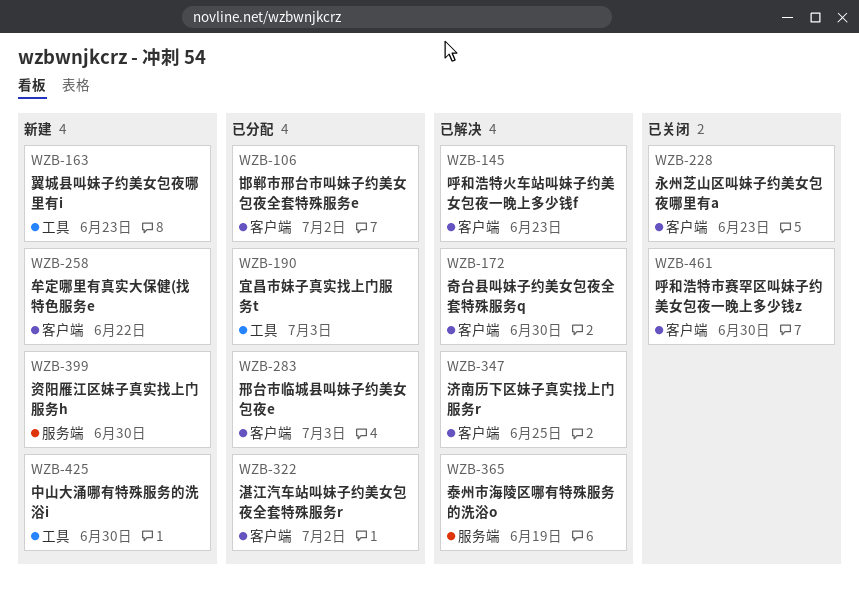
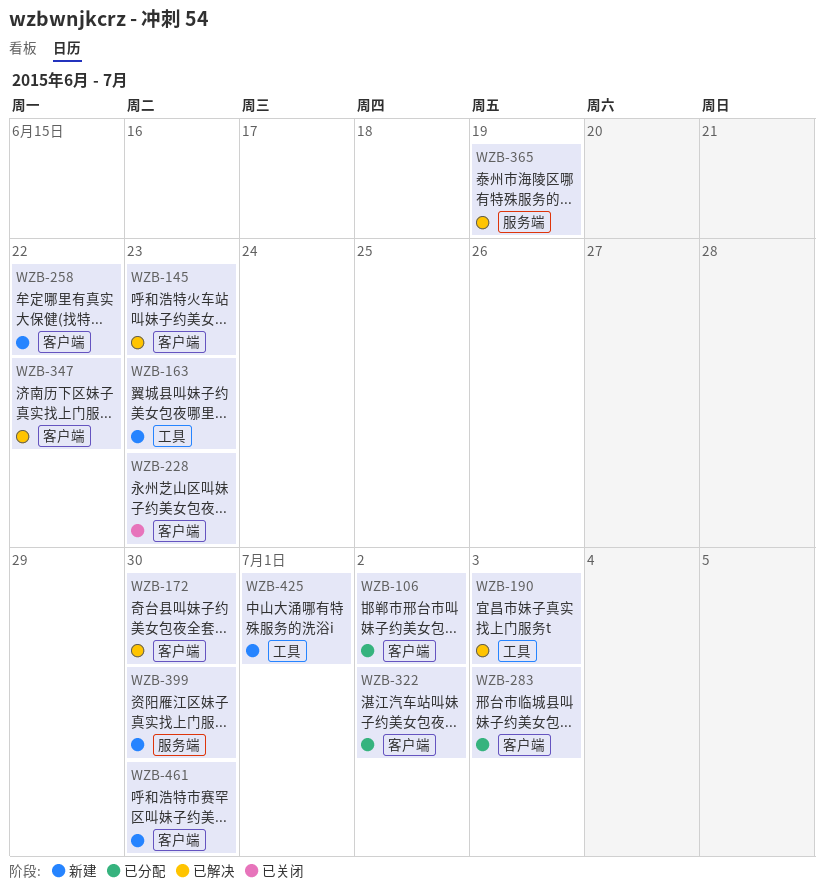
WZB-190, status: 已分配 -> 已解决
WZB-347, due: Jun 25 -> Jun 22
WZB-425, due: Jun 30 -> Jul 1
WZB-461, status: 已关闭 -> 新建

